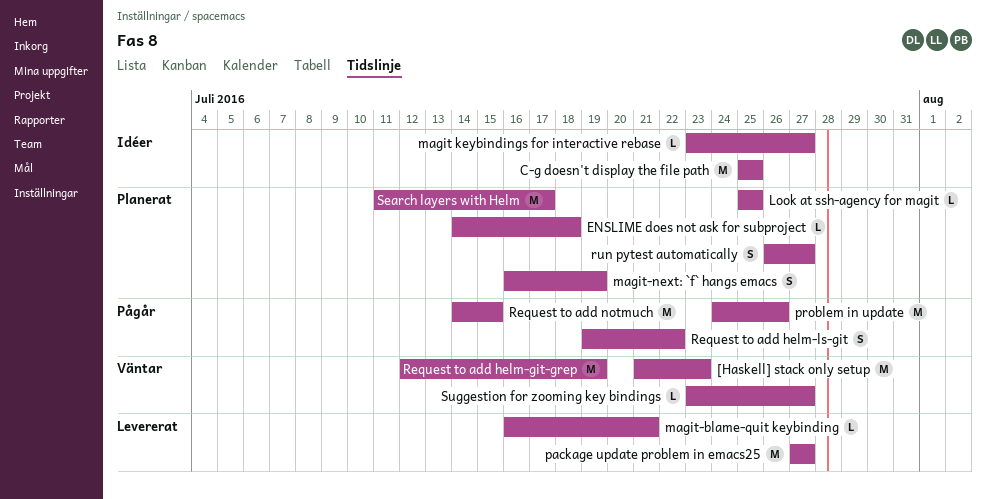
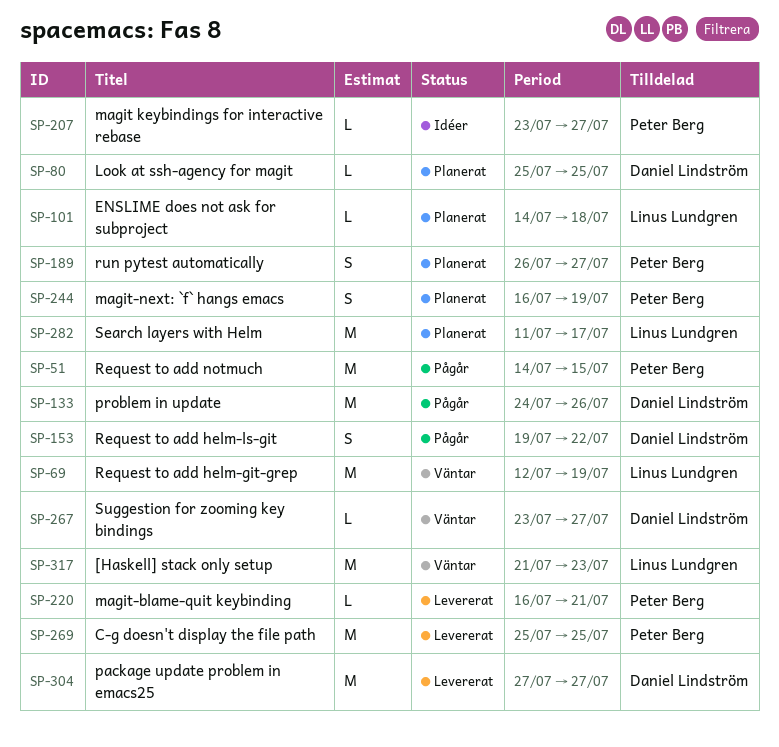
C-g doesn't display the file path, status: Idéer -> Levererat

